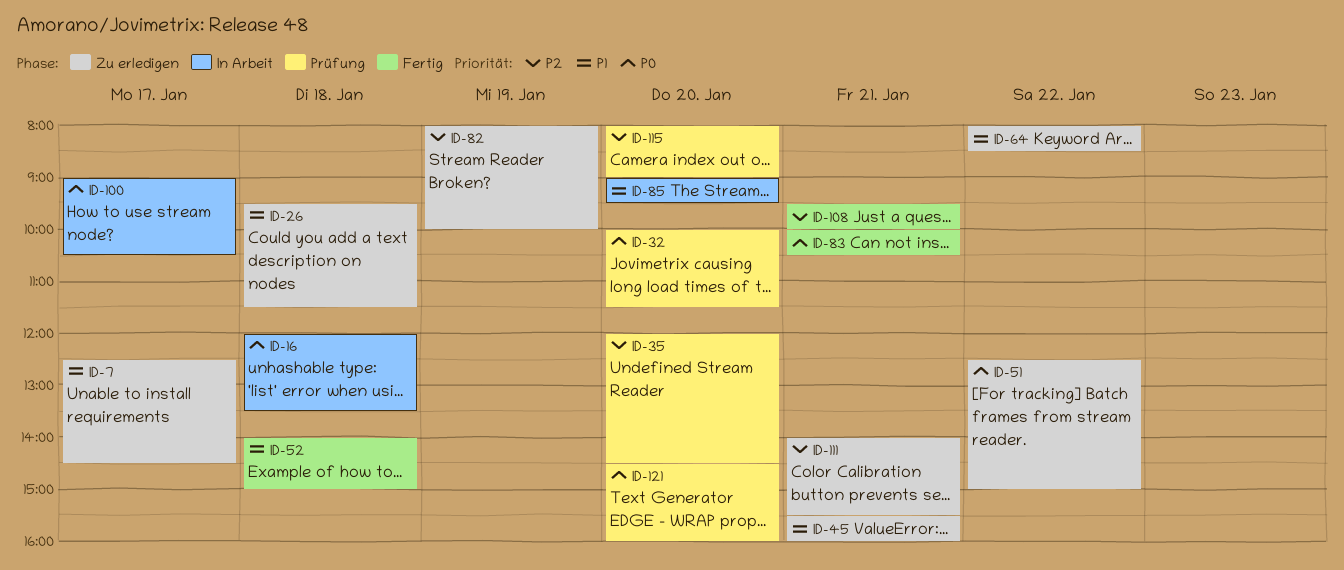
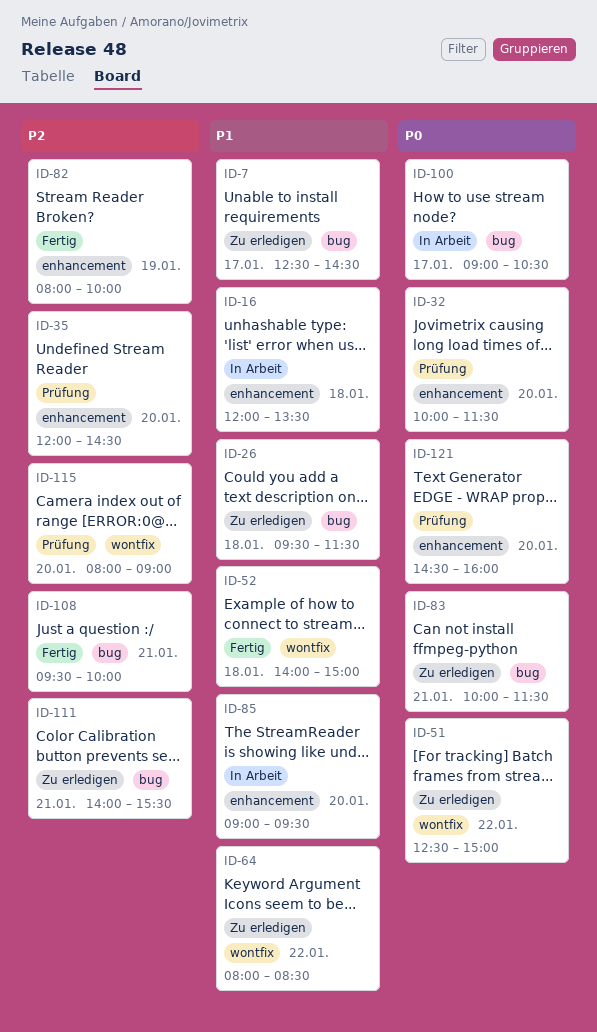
ID-16, priority: P0 -> P1
ID-45: present -> none
ID-82, status: Zu erledigen -> Fertig
ID-83, status: Fertig -> Zu erledigen
ID-83, ends: 10:30 -> 11:30

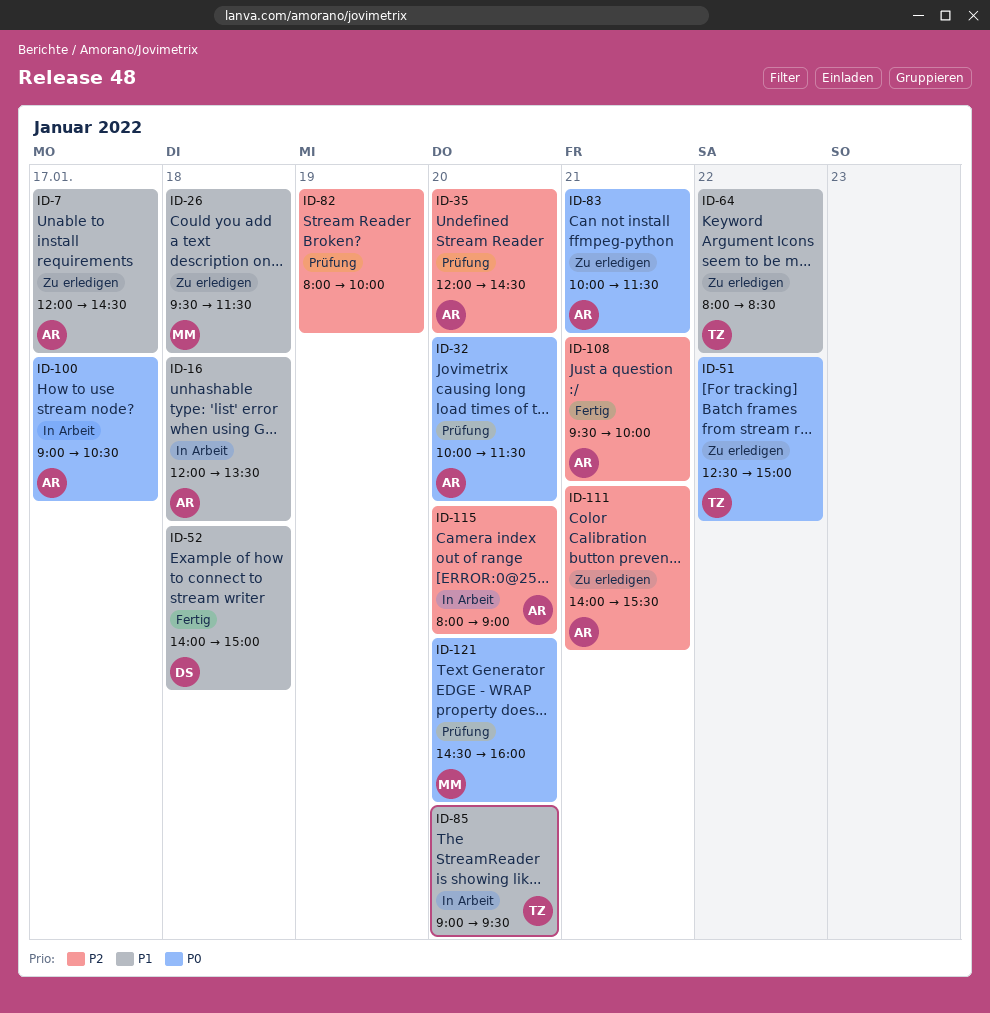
ID-7, begins: 12:30 -> 12:00
ID-82, status: Fertig -> Prüfung
ID-115, status: Prüfung -> In Arbeit

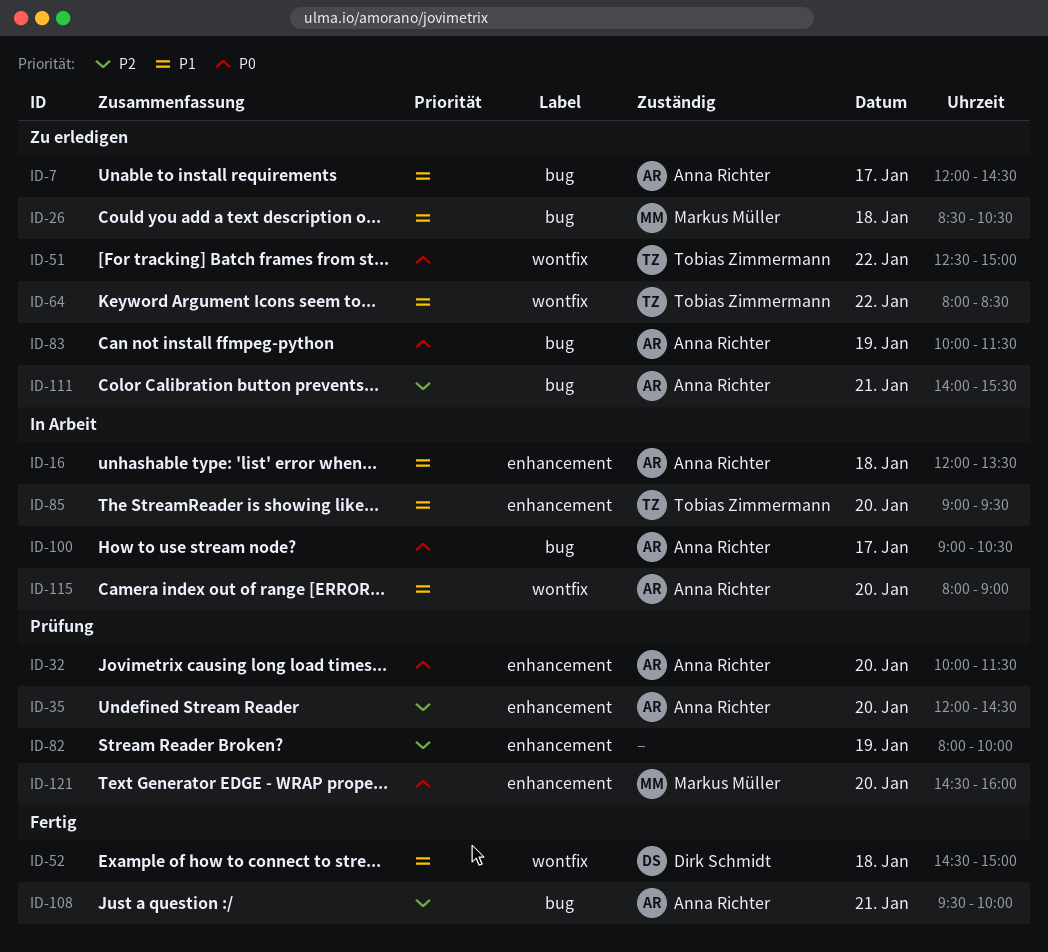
ID-26, begins: 09:30 -> 08:30
ID-26, ends: 11:30 -> 10:30
ID-52, begins: 14:00 -> 14:30
ID-83, day: Jan 21 -> Jan 19
ID-115, priority: P2 -> P1

